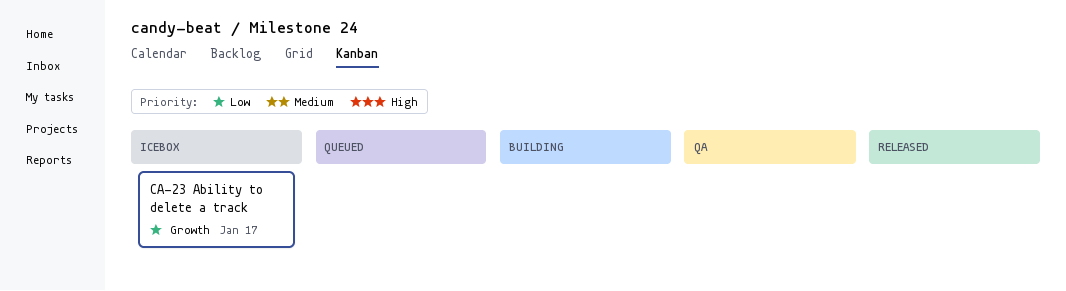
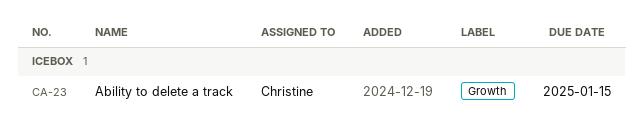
CA-23, due: Jan 17 -> Jan 15

